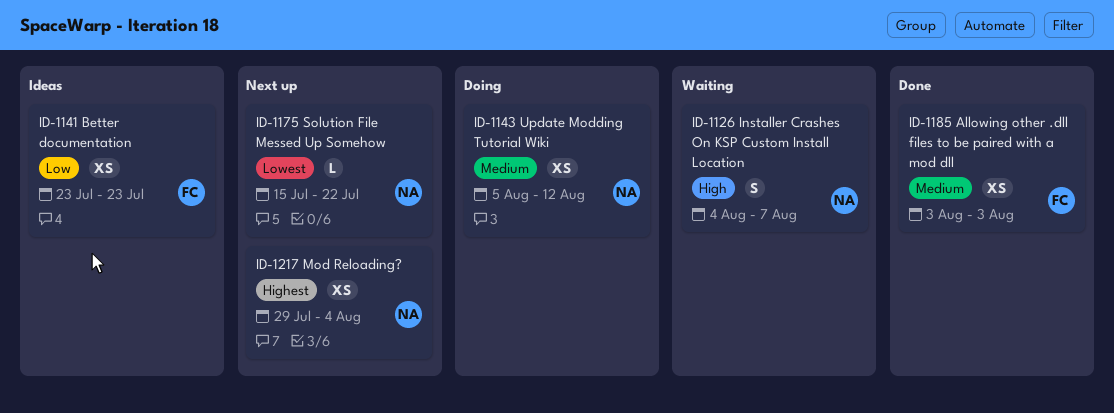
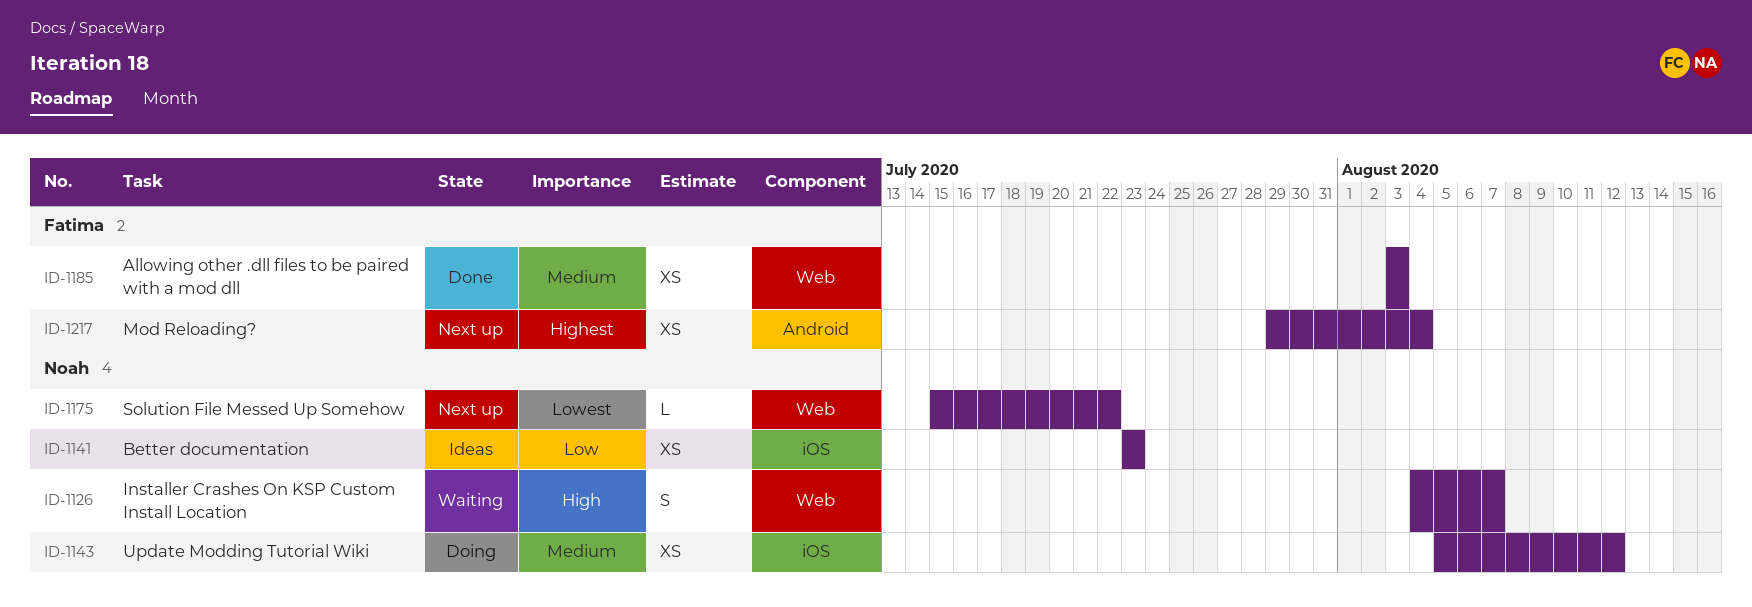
ID-1141, owner: Fatima -> Noah
ID-1217, owner: Noah -> Fatima

